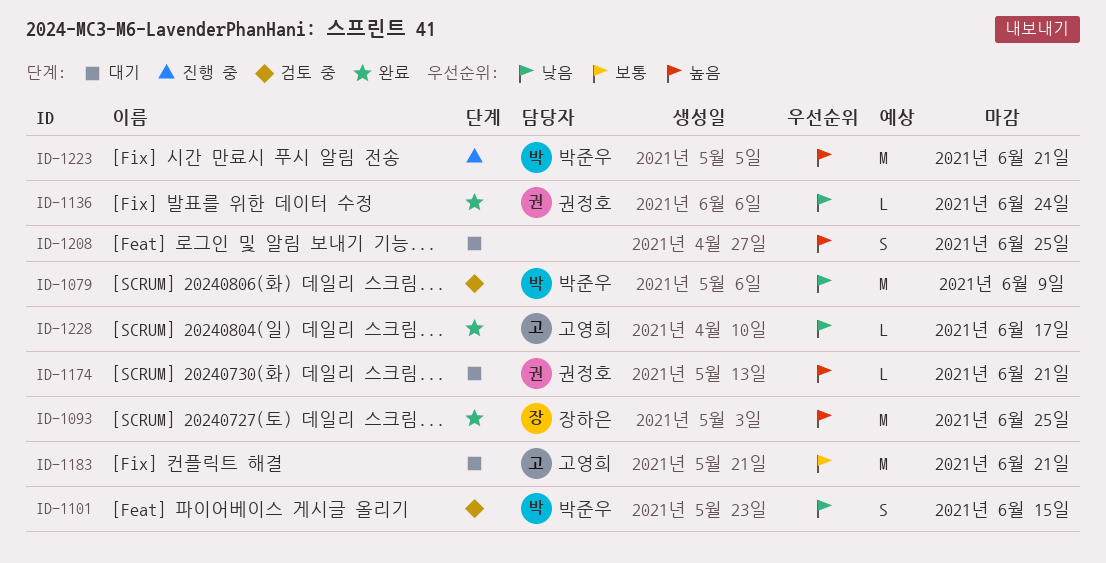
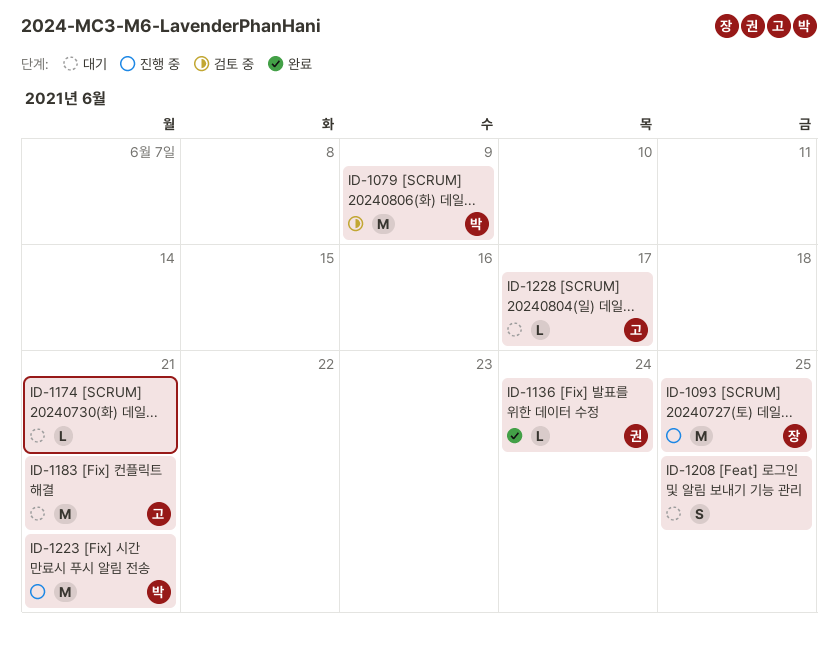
ID-1093, status: 완료 -> 진행 중
ID-1101: present -> none
ID-1174, owner: 권정호 -> none
ID-1228, status: 완료 -> 대기

